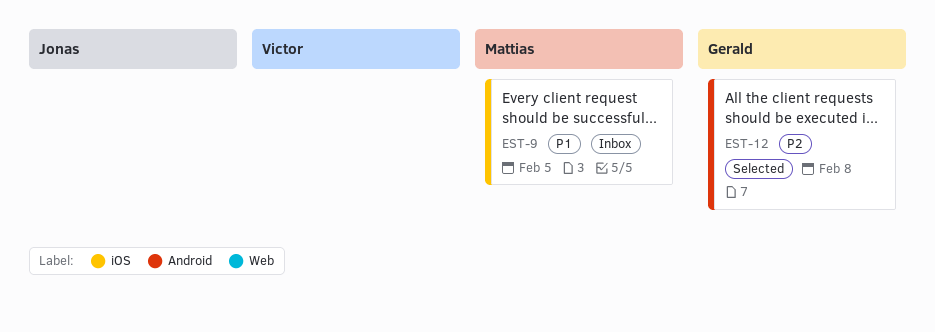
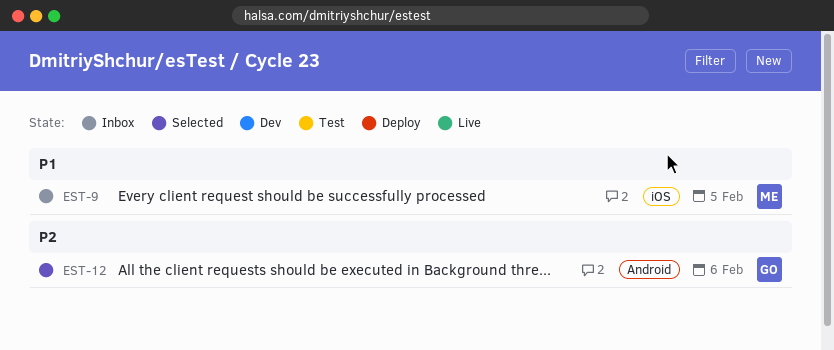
EST-12, due: Feb 8 -> Feb 6

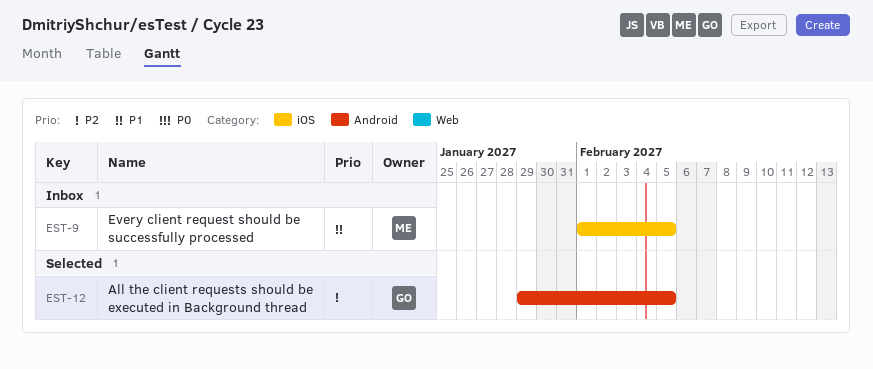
EST-12, due: Feb 6 -> Feb 5

